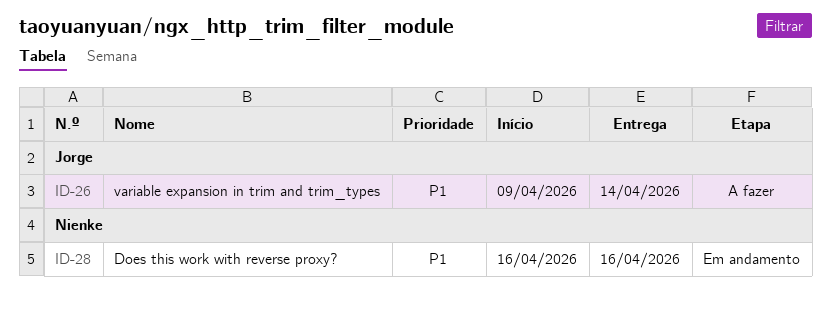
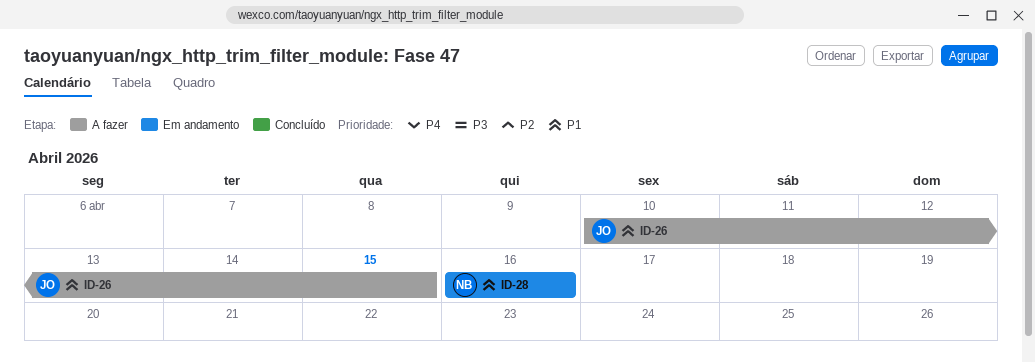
ID-26, start: Apr 9 -> Apr 10
ID-26, due: Apr 14 -> Apr 15

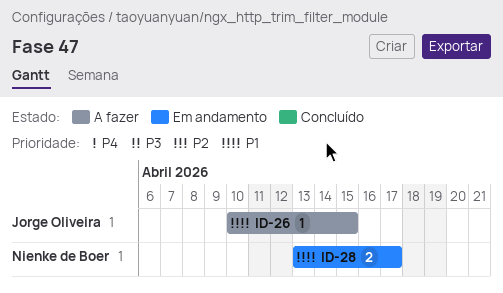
ID-28, start: Apr 16 -> Apr 13
ID-28, due: Apr 16 -> Apr 17

